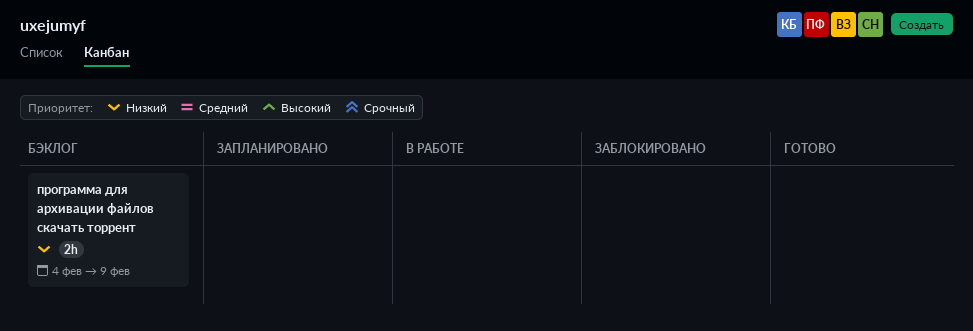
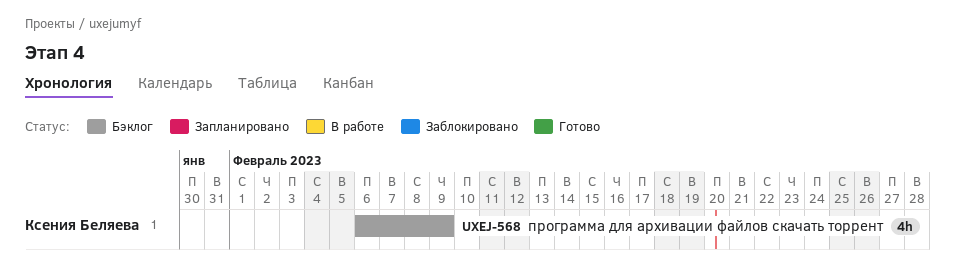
программа для архивации файлов скачать торрент, estimate: 2h -> 4h
программа для архивации файлов скачать торрент, start: Feb 4 -> Feb 6

